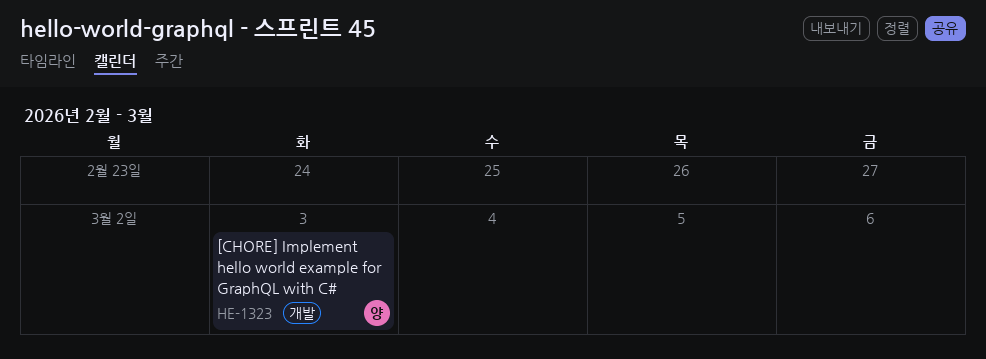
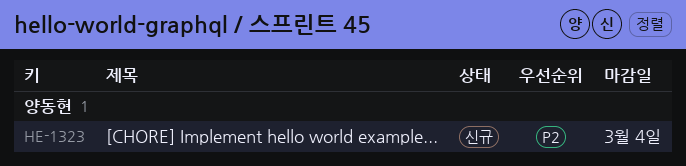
HE-1323, due: Mar 3 -> Mar 4

